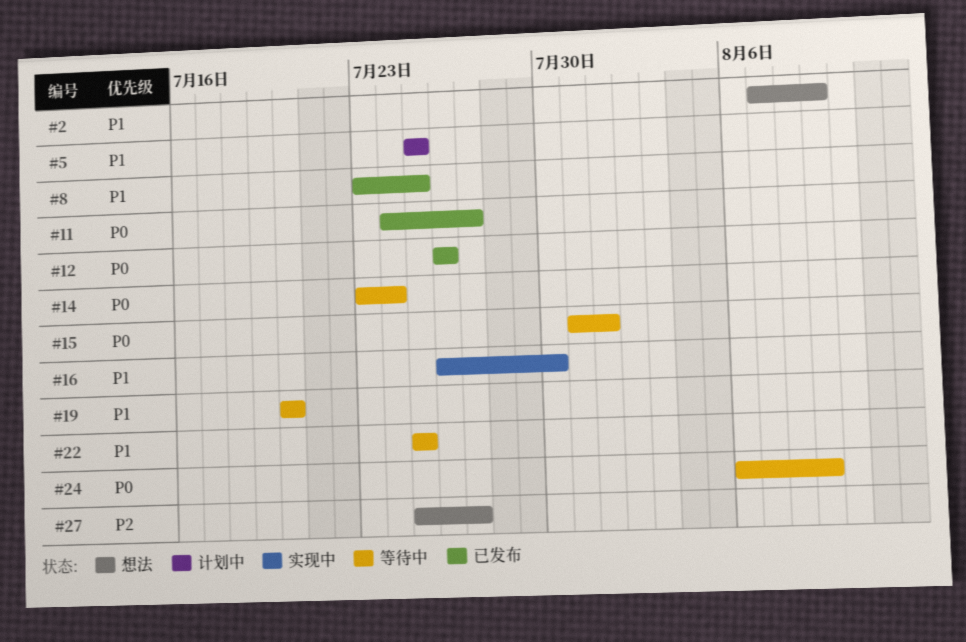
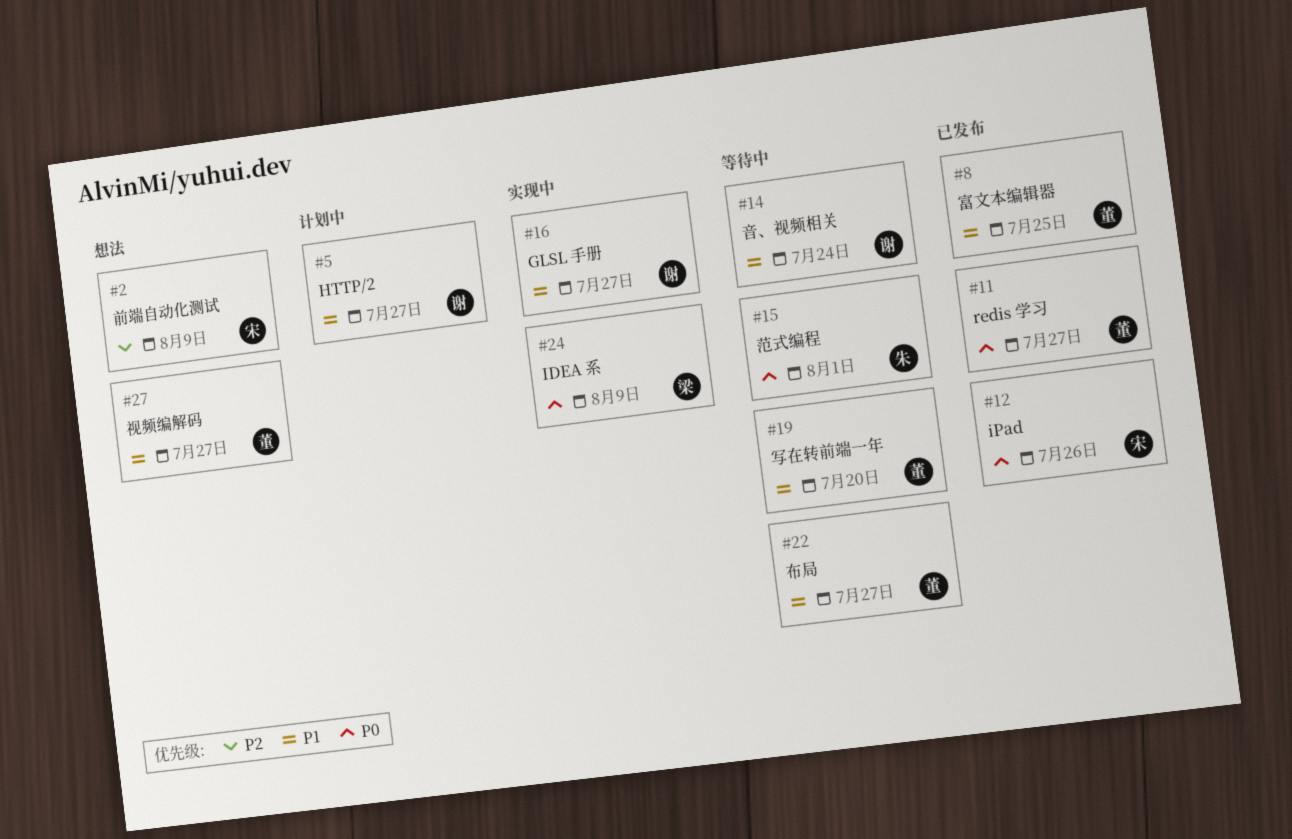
#2, priority: P1 -> P2
#5, due: Jul 25 -> Jul 27
#14, priority: P0 -> P1
#16, due: Jul 30 -> Jul 27
#22, due: Jul 25 -> Jul 27
#24, status: 等待中 -> 实现中
#27, priority: P2 -> P1

